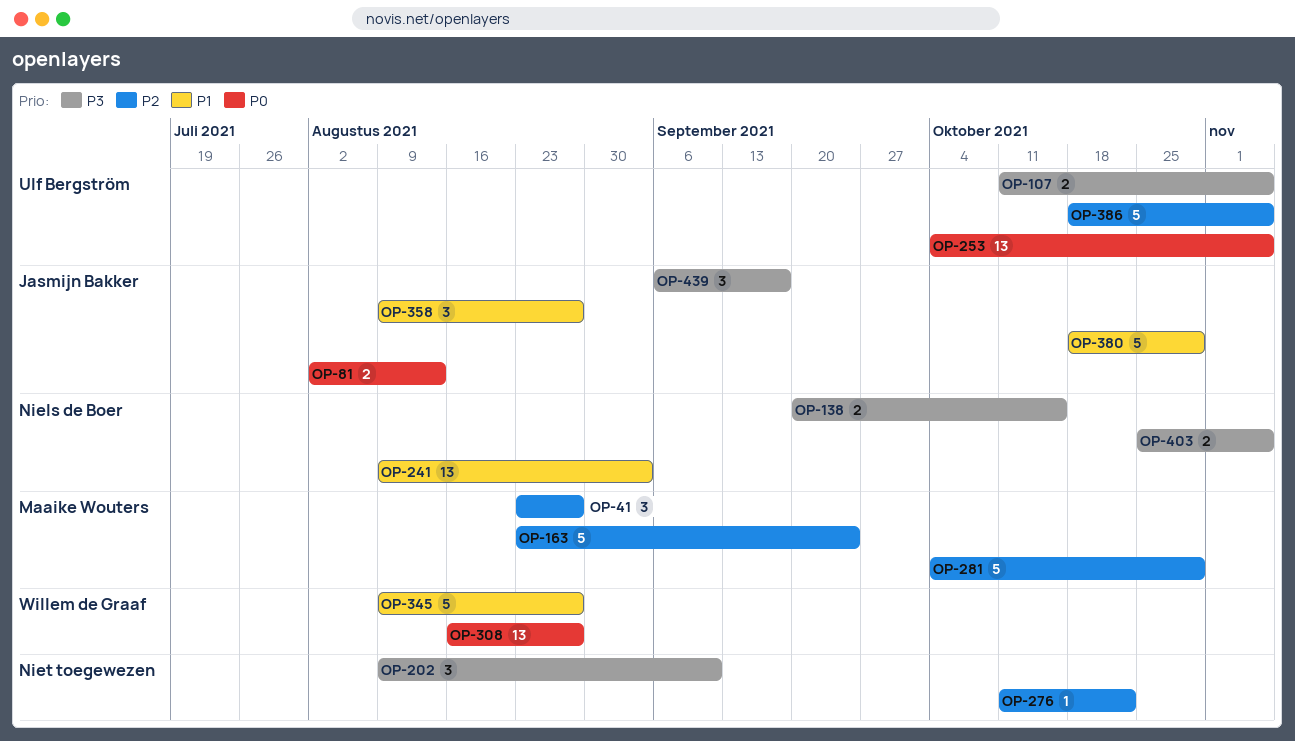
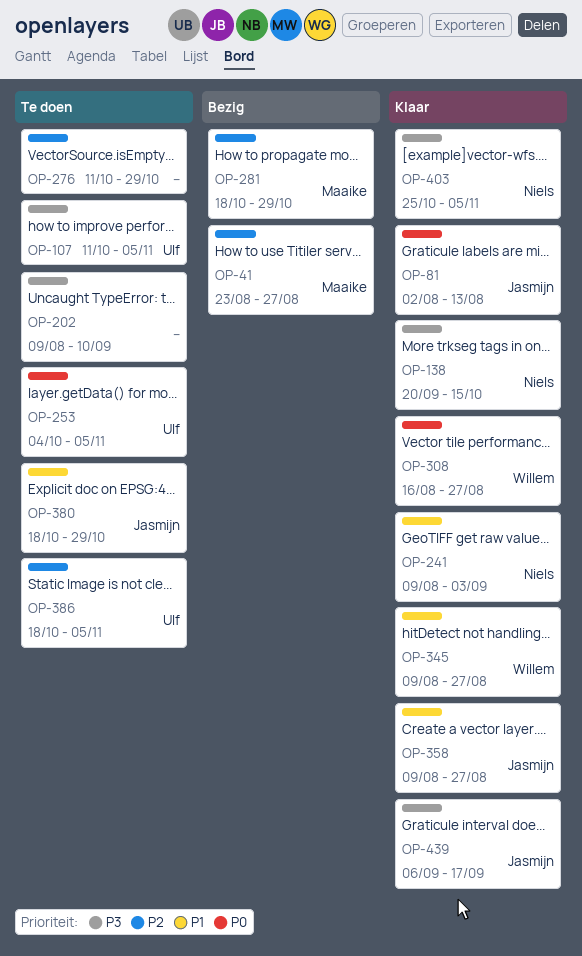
OP-163: present -> none
OP-276, due: Oct 22 -> Oct 29
OP-281, start: Oct 4 -> Oct 18

